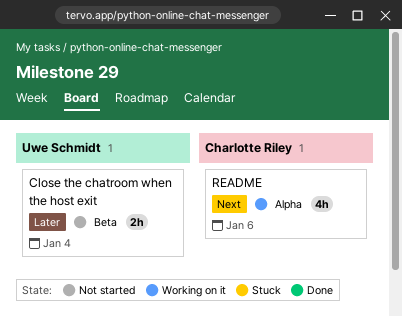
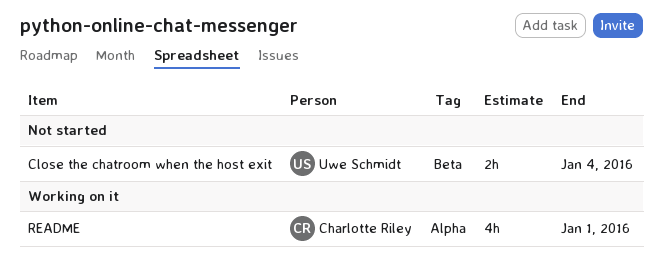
README, due: Jan 6 -> Jan 1

